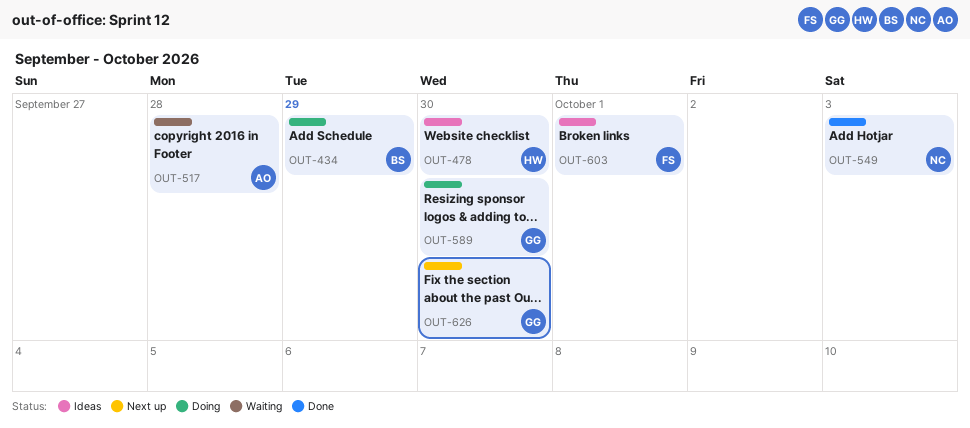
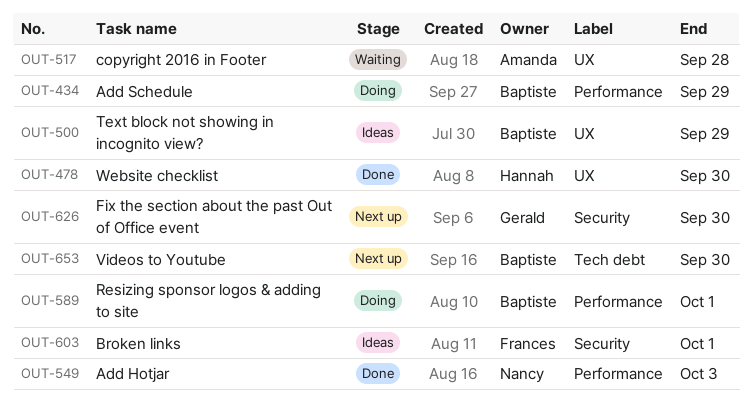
OUT-478, status: Ideas -> Done
OUT-500: none -> present
OUT-589, owner: Gerald -> Baptiste
OUT-589, due: Sep 30 -> Oct 1
OUT-653: none -> present

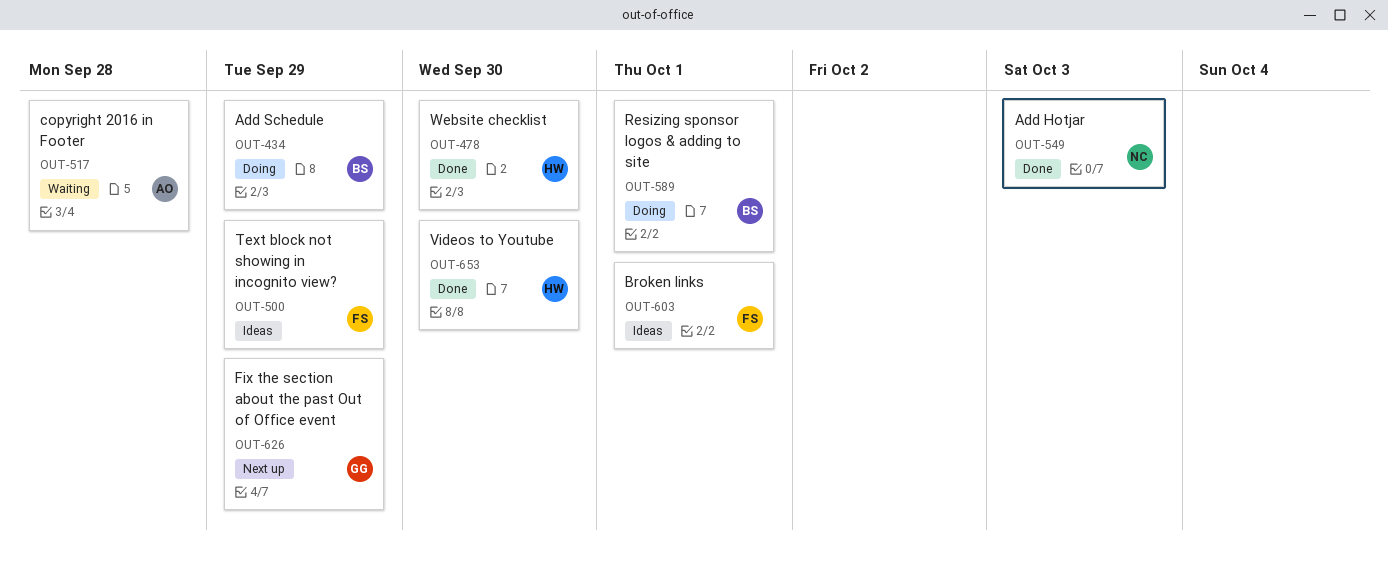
OUT-500, owner: Baptiste -> Frances
OUT-626, due: Sep 30 -> Sep 29
OUT-653, status: Next up -> Done
OUT-653, owner: Baptiste -> Hannah

